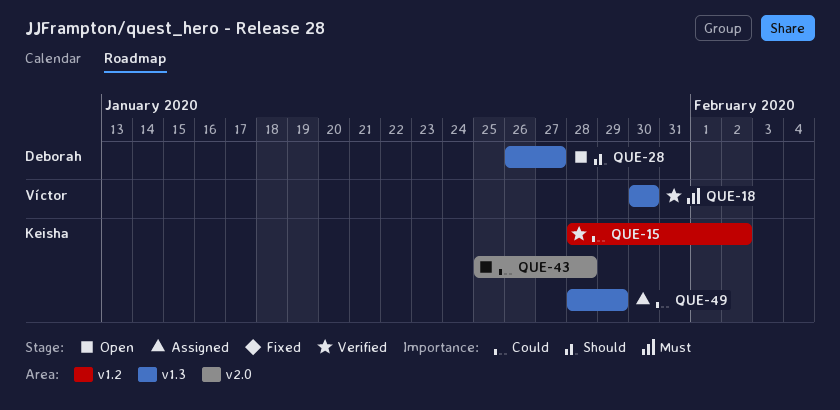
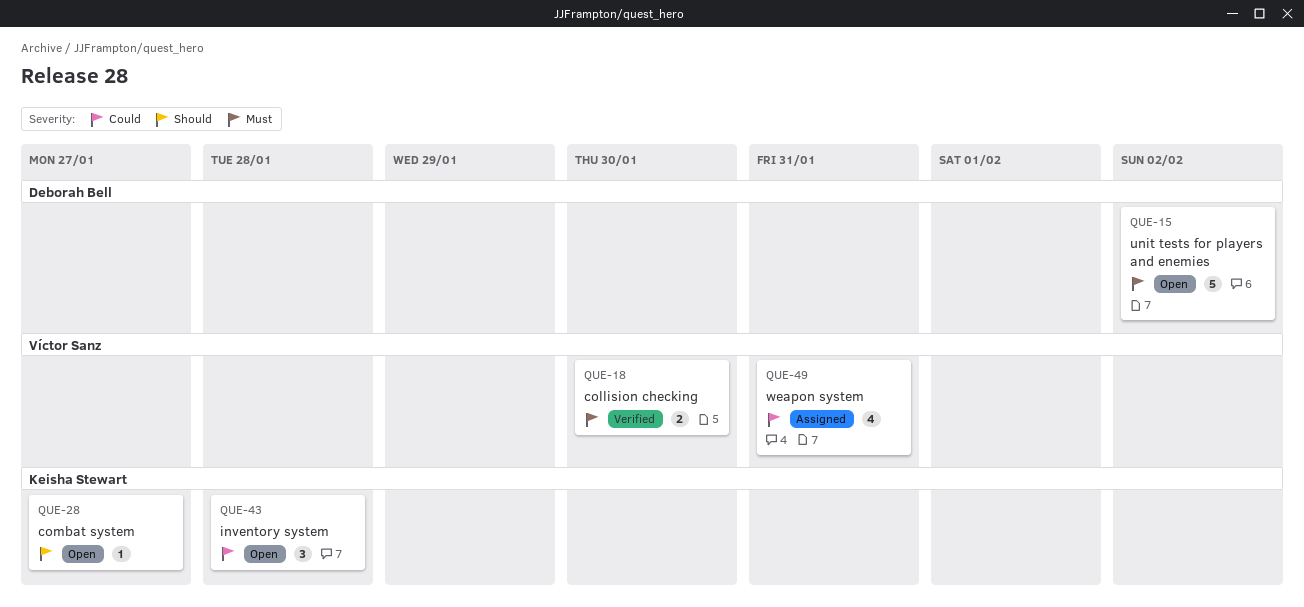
QUE-15, status: Verified -> Open
QUE-15, owner: Keisha Stewart -> Deborah Bell
QUE-15, priority: Could -> Must
QUE-28, owner: Deborah Bell -> Keisha Stewart
QUE-49, owner: Keisha Stewart -> Víctor Sanz
QUE-49, due: Jan 29 -> Jan 31

